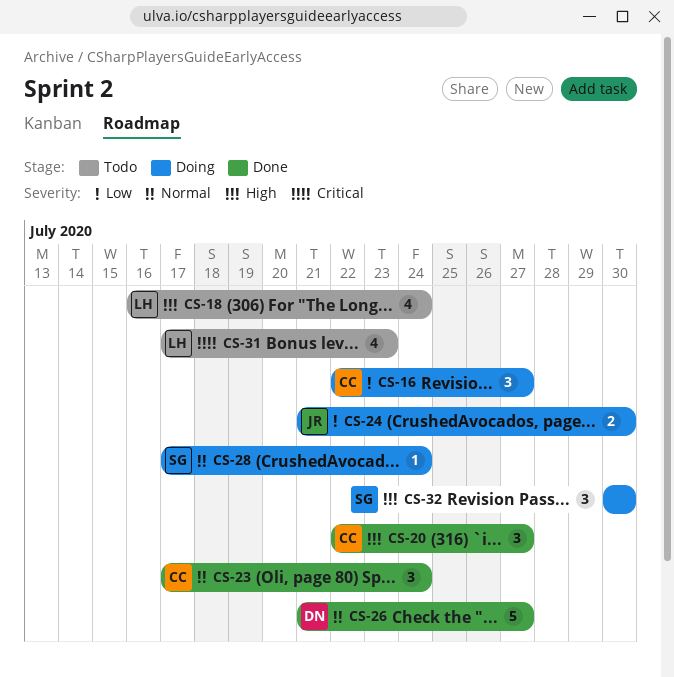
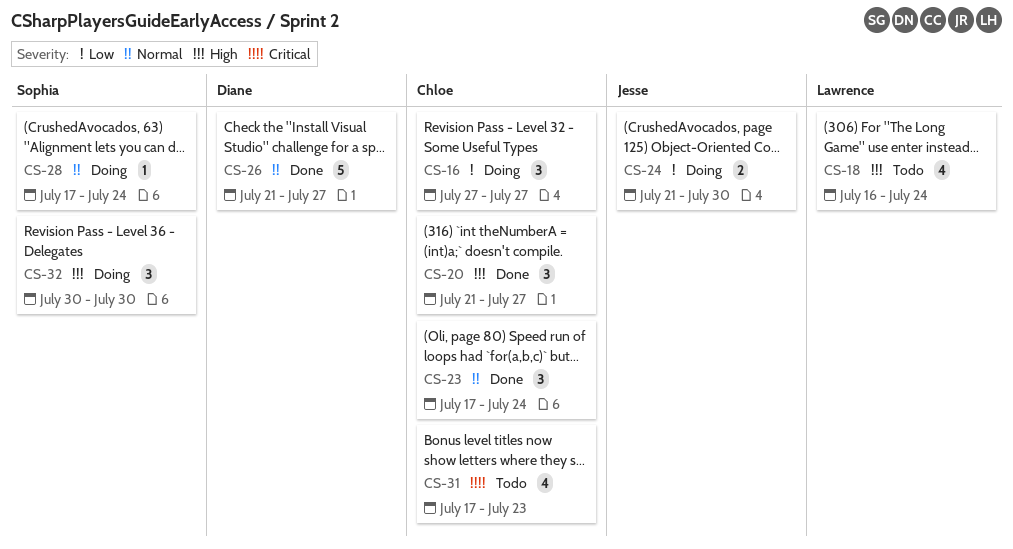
CS-16, start: Jul 22 -> Jul 27
CS-20, start: Jul 22 -> Jul 21
CS-31, owner: Lawrence -> Chloe

